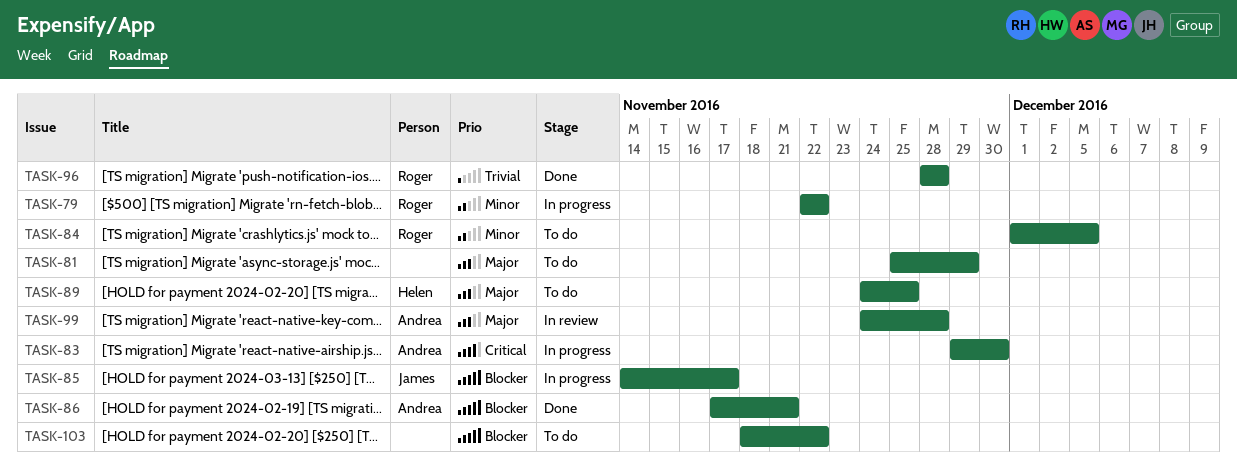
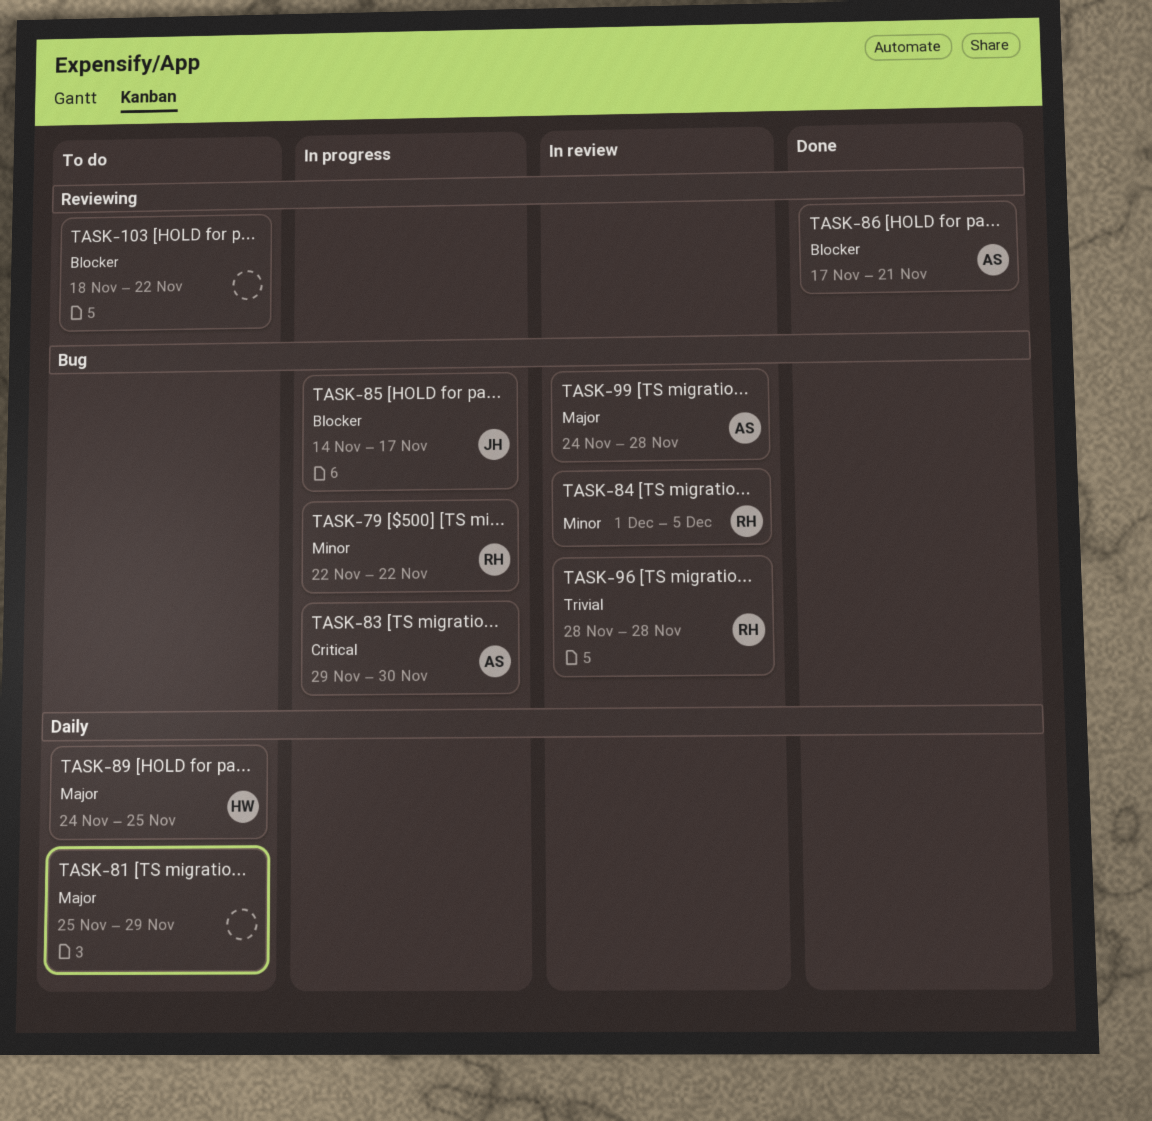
TASK-84, status: To do -> In review
TASK-96, status: Done -> In review

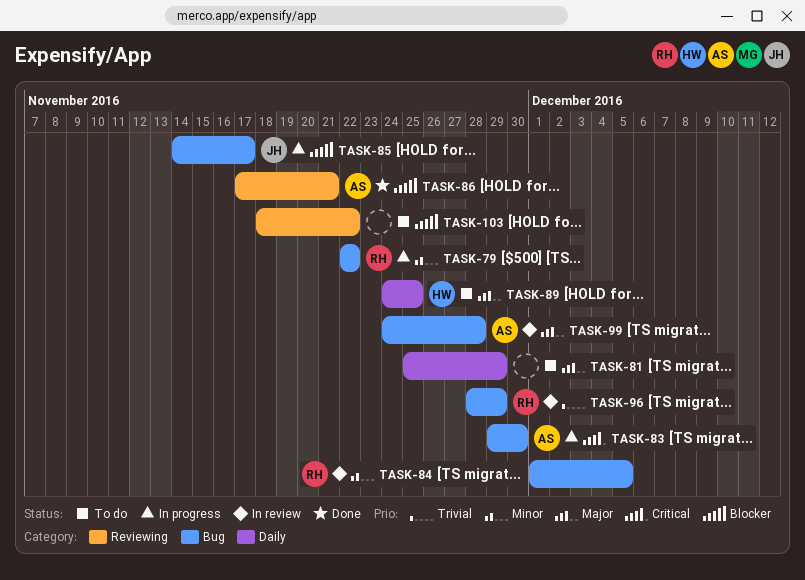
TASK-96, due: Nov 28 -> Nov 29

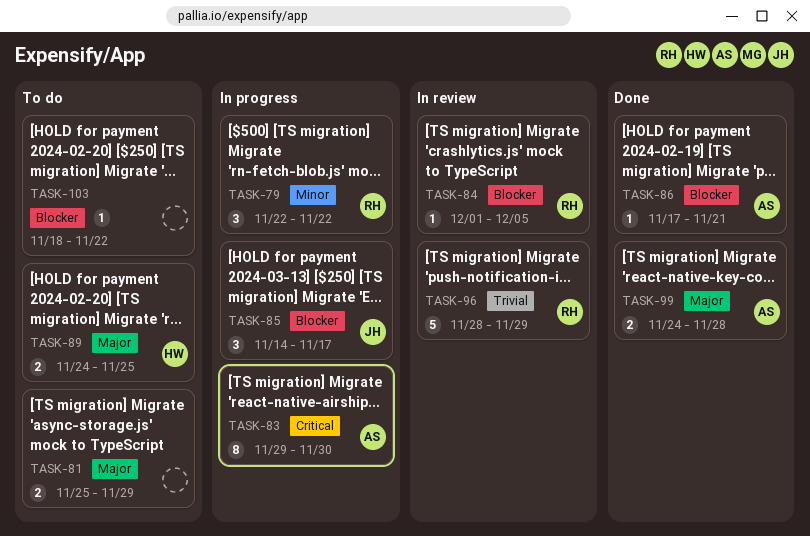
TASK-84, priority: Minor -> Blocker
TASK-99, status: In review -> Done

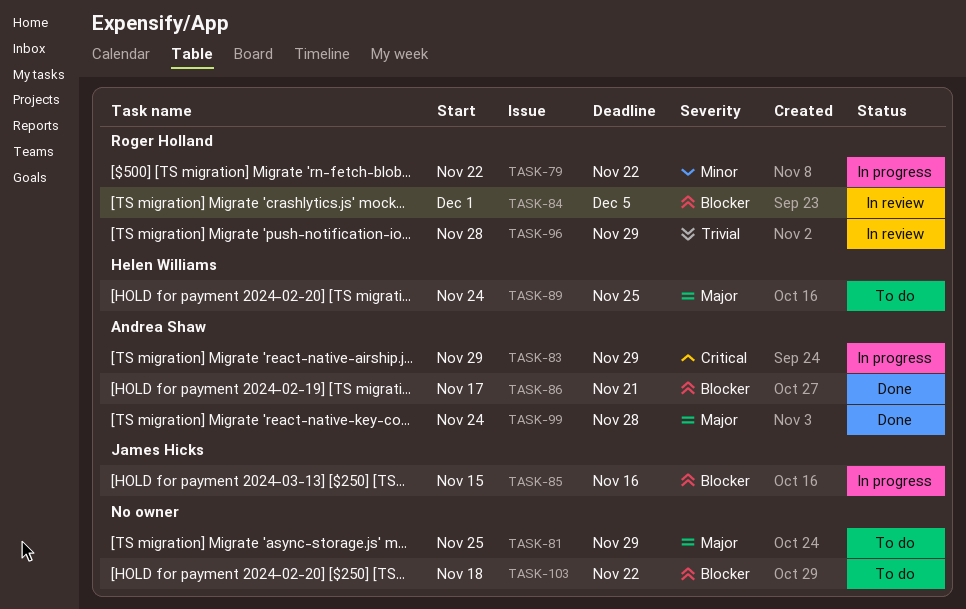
TASK-83, due: Nov 30 -> Nov 29
TASK-85, start: Nov 14 -> Nov 15
TASK-85, due: Nov 17 -> Nov 16

